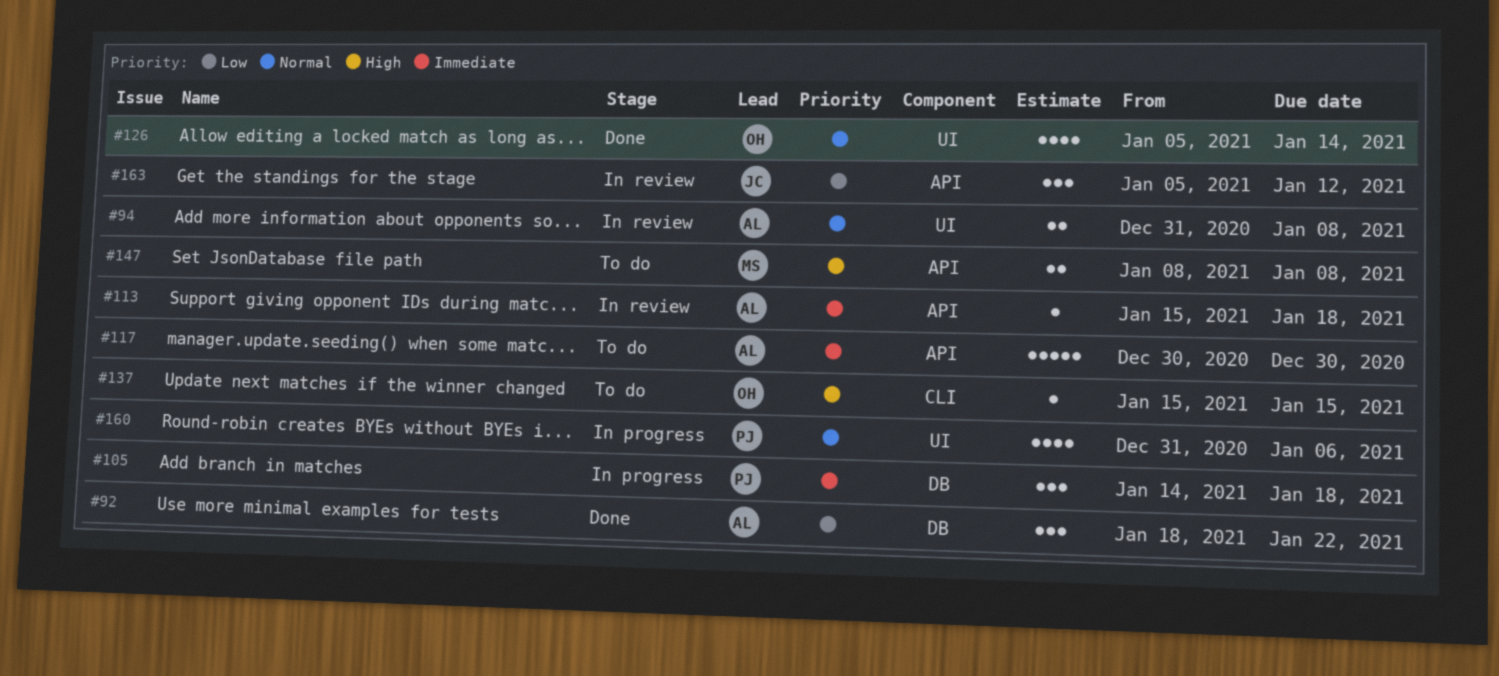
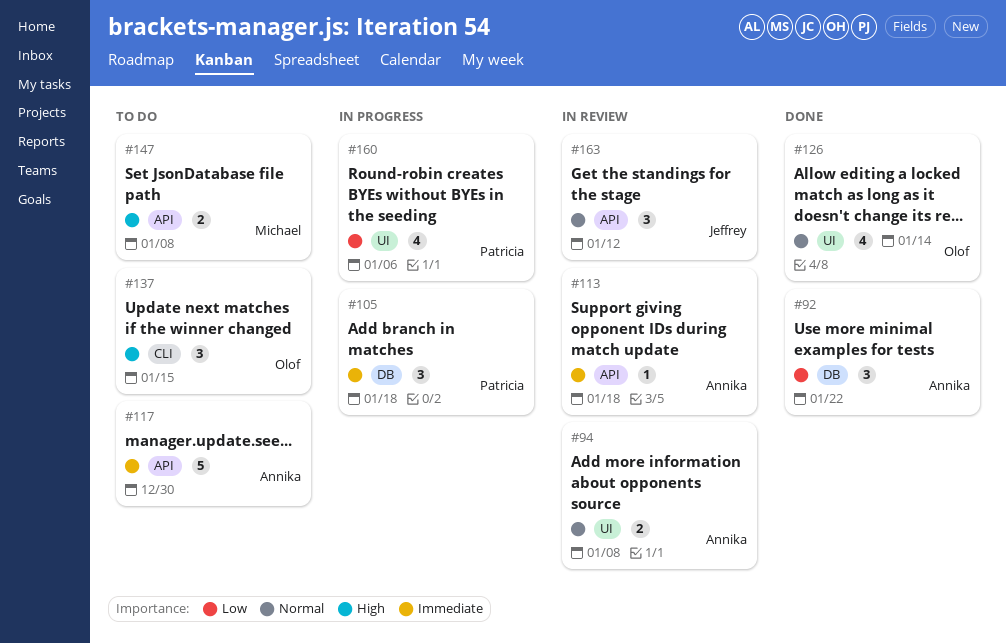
#137, estimate: 1 -> 3
#160, priority: Normal -> Low
#163, priority: Low -> Normal

